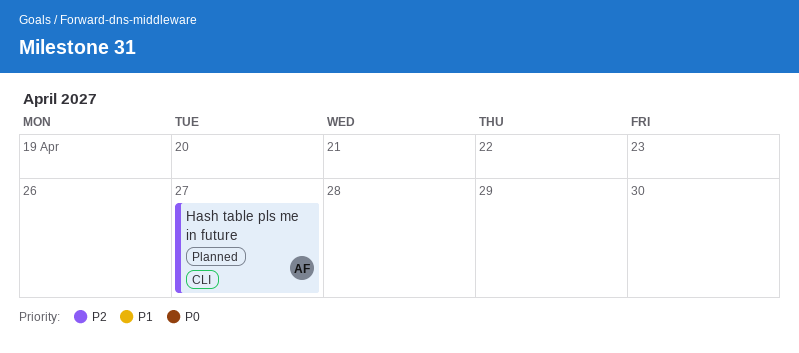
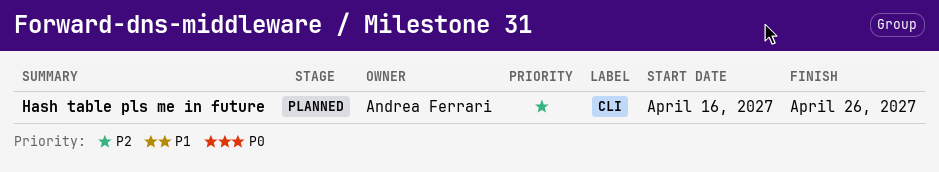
Hash table pls me in future, due: Apr 27 -> Apr 26

